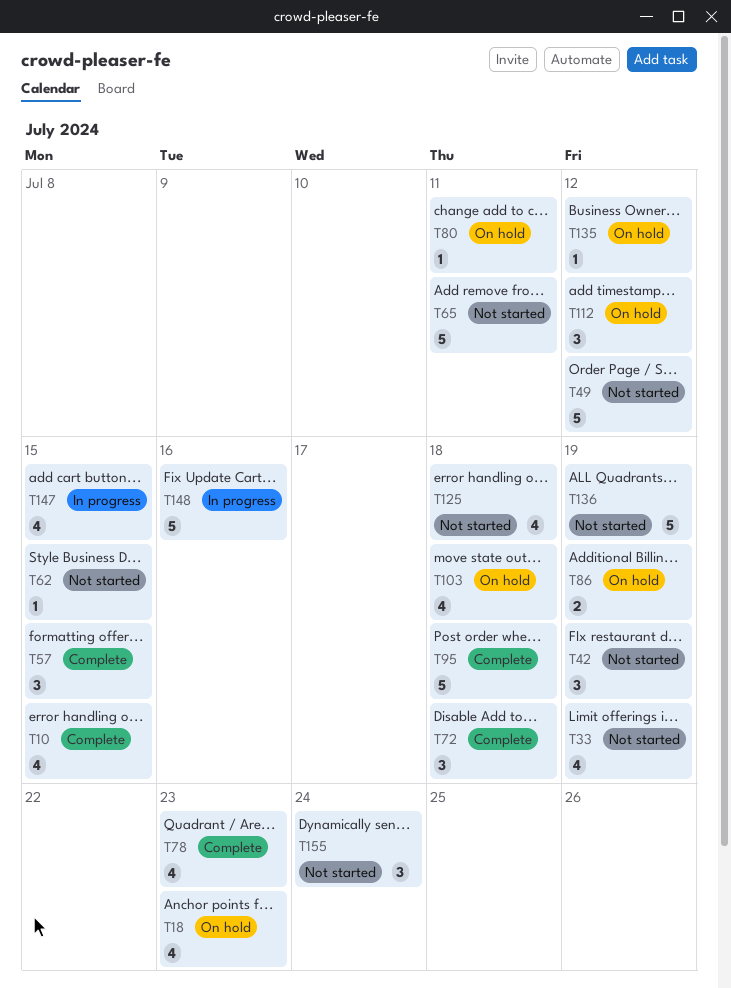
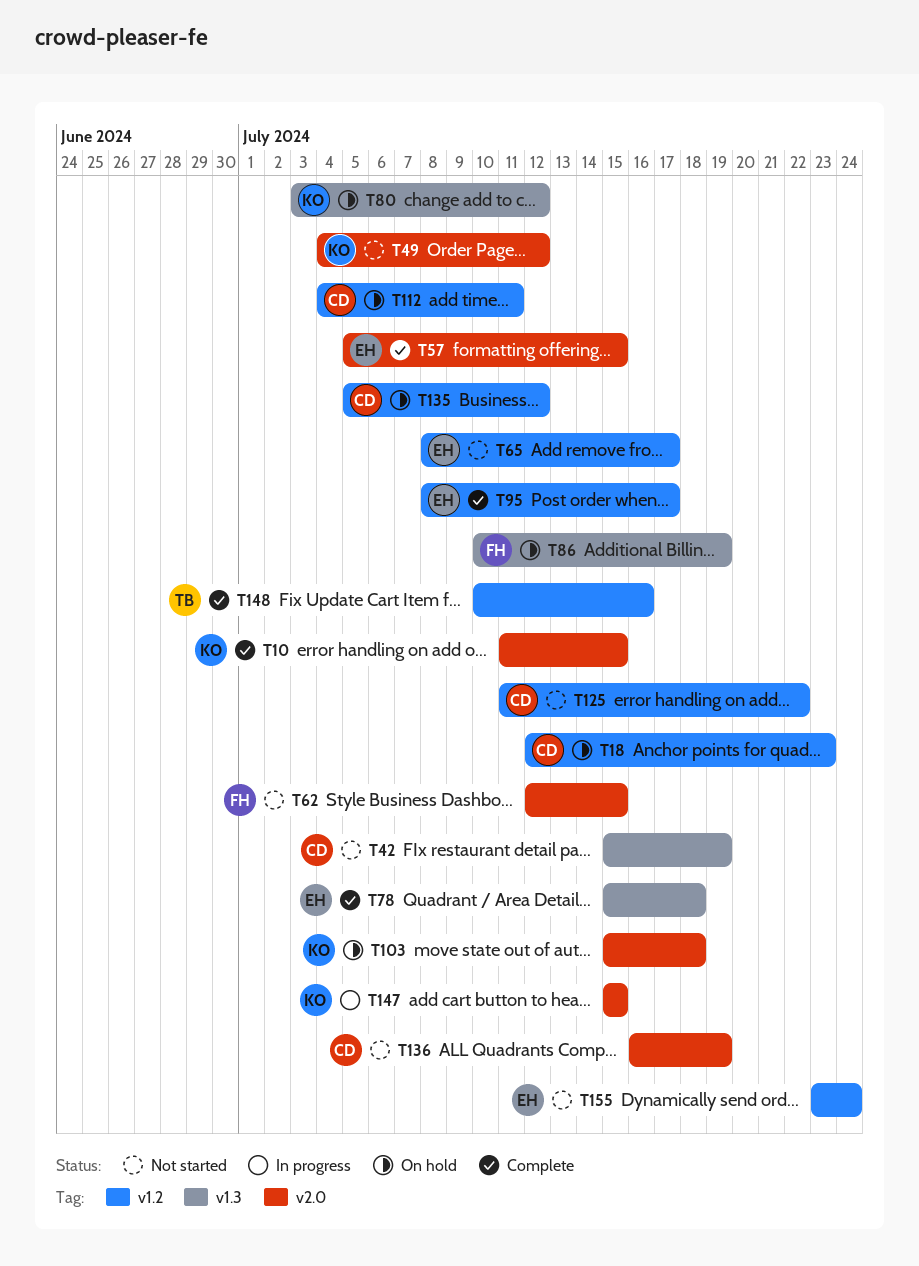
T33: present -> none
T65, due: Jul 11 -> Jul 17
T72: present -> none
T78, due: Jul 23 -> Jul 18
T80, due: Jul 11 -> Jul 12
T95, due: Jul 18 -> Jul 17
T112, due: Jul 12 -> Jul 11
T125, due: Jul 18 -> Jul 22
T148, status: In progress -> Complete

